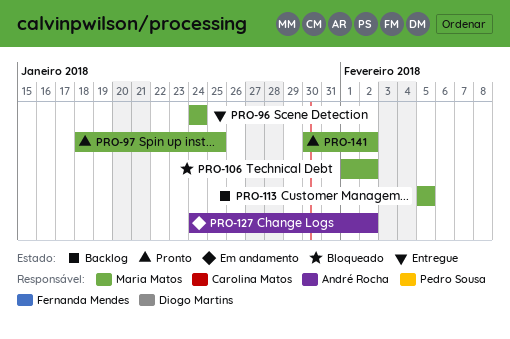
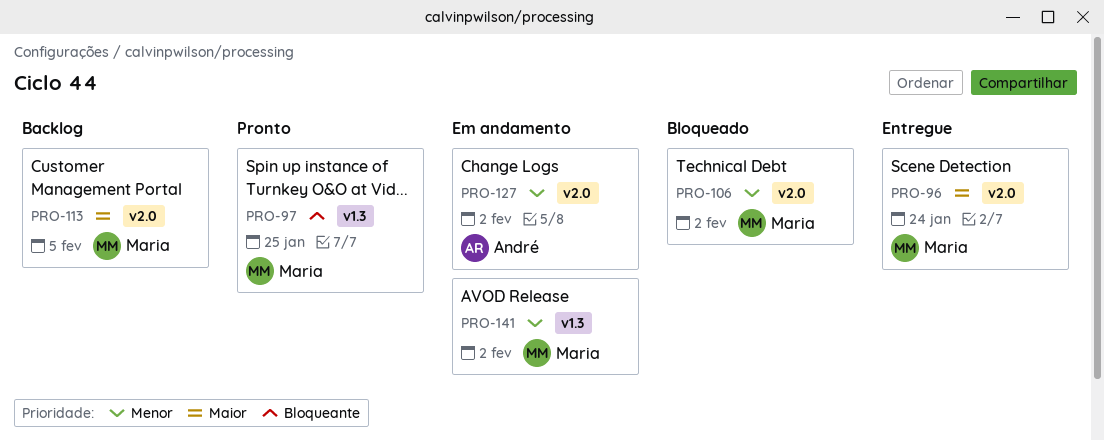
PRO-141, status: Pronto -> Em andamento

